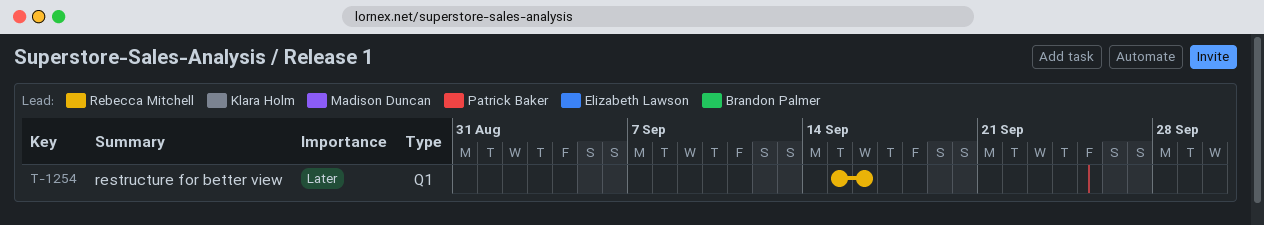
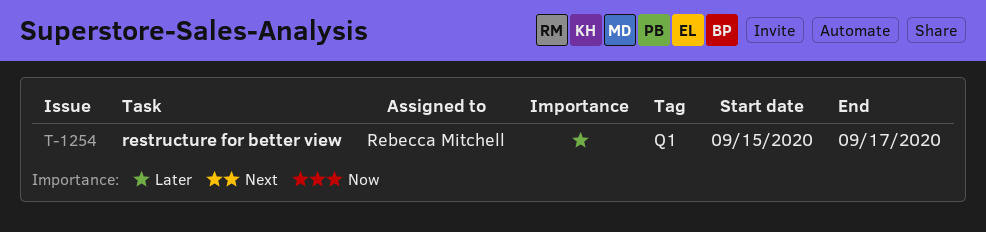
T-1254, due: Sep 16 -> Sep 17

